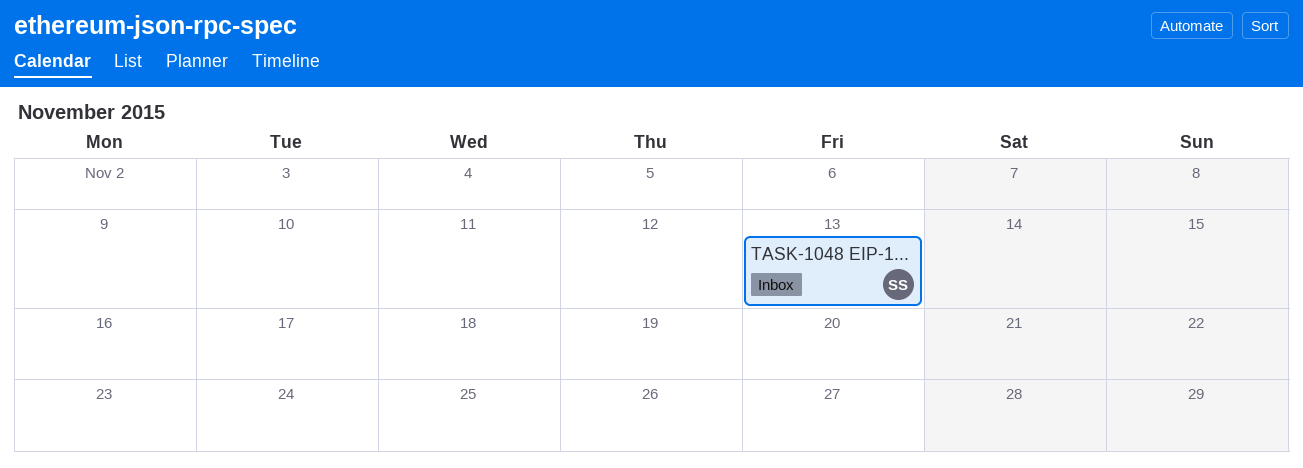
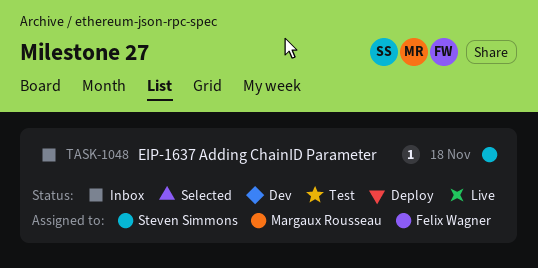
TASK-1048, due: Nov 13 -> Nov 18

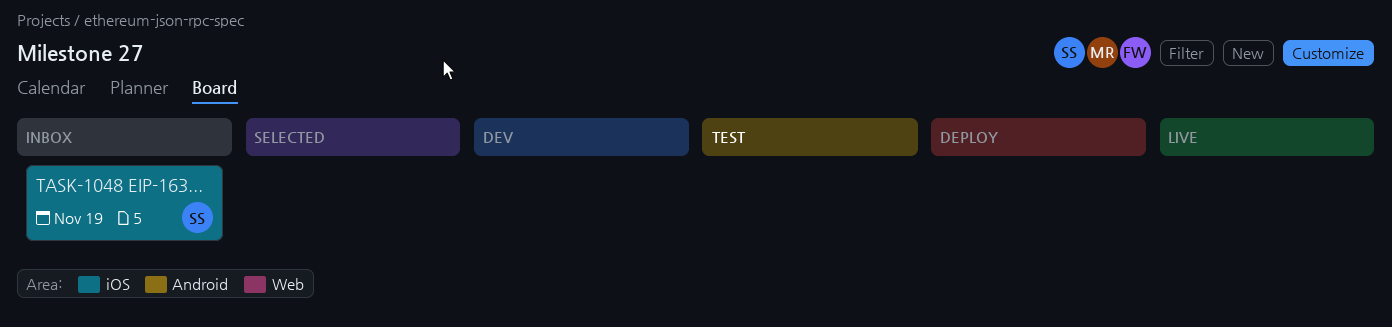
TASK-1048, due: Nov 18 -> Nov 19

